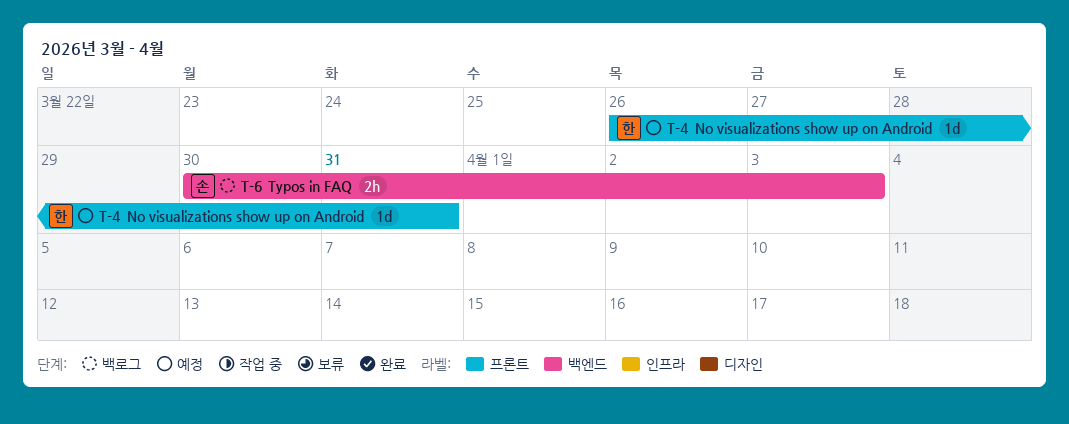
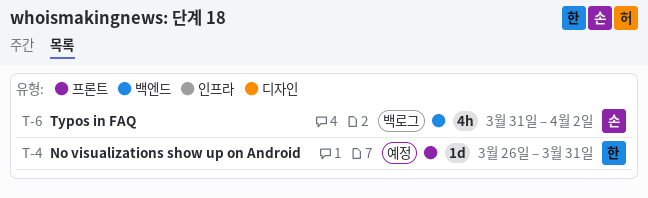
T-6, estimate: 2h -> 4h
T-6, start: Mar 30 -> Mar 31
T-6, due: Apr 3 -> Apr 2

